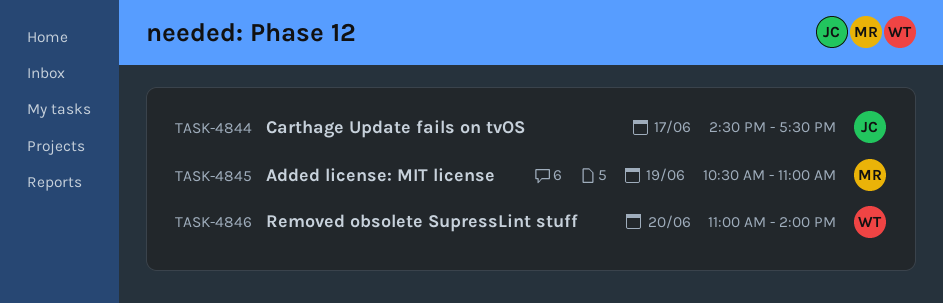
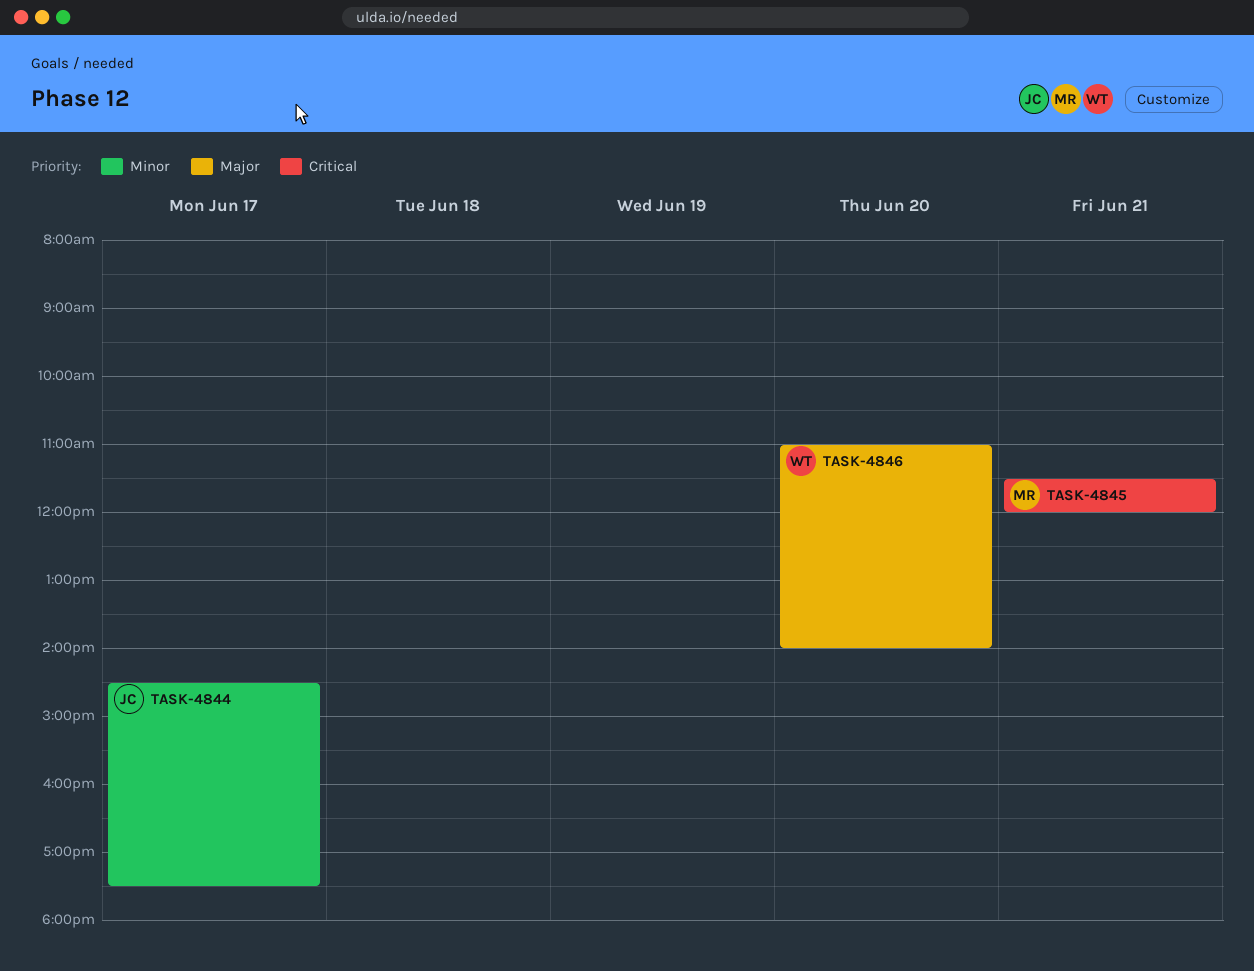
TASK-4845, day: Jun 19 -> Jun 21
TASK-4845, begins: 10:30 -> 11:30
TASK-4845, ends: 11:00 -> 12:00

